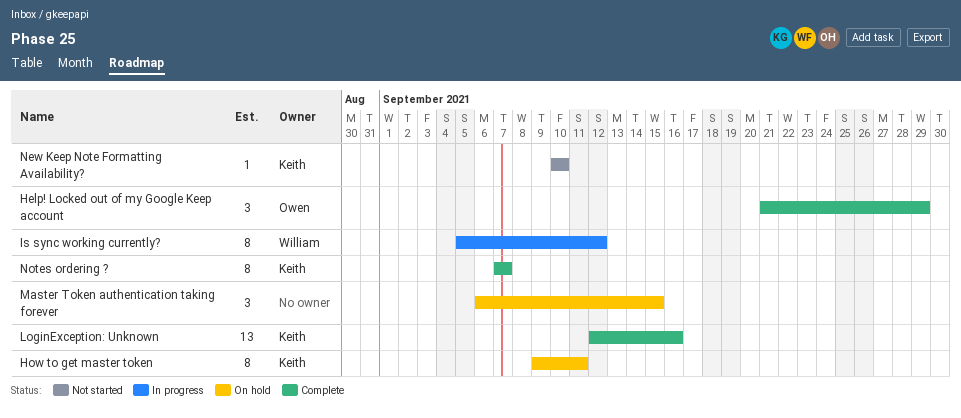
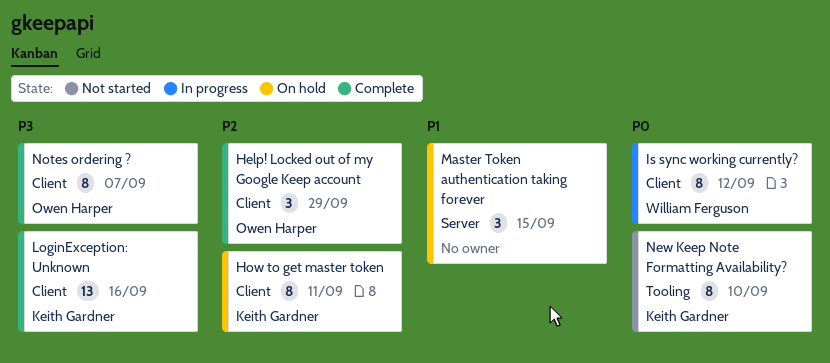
New Keep Note Formatting Availability?, estimate: 1 -> 8
Notes ordering ?, owner: Keith Gardner -> Owen Harper

